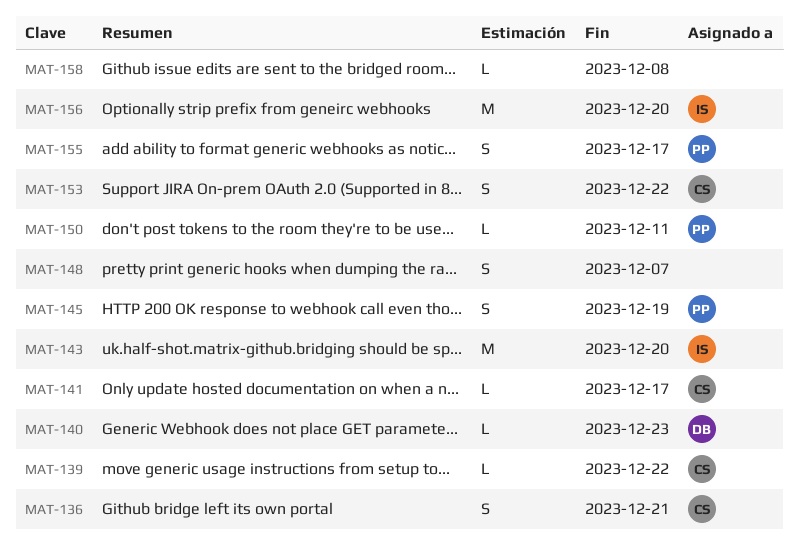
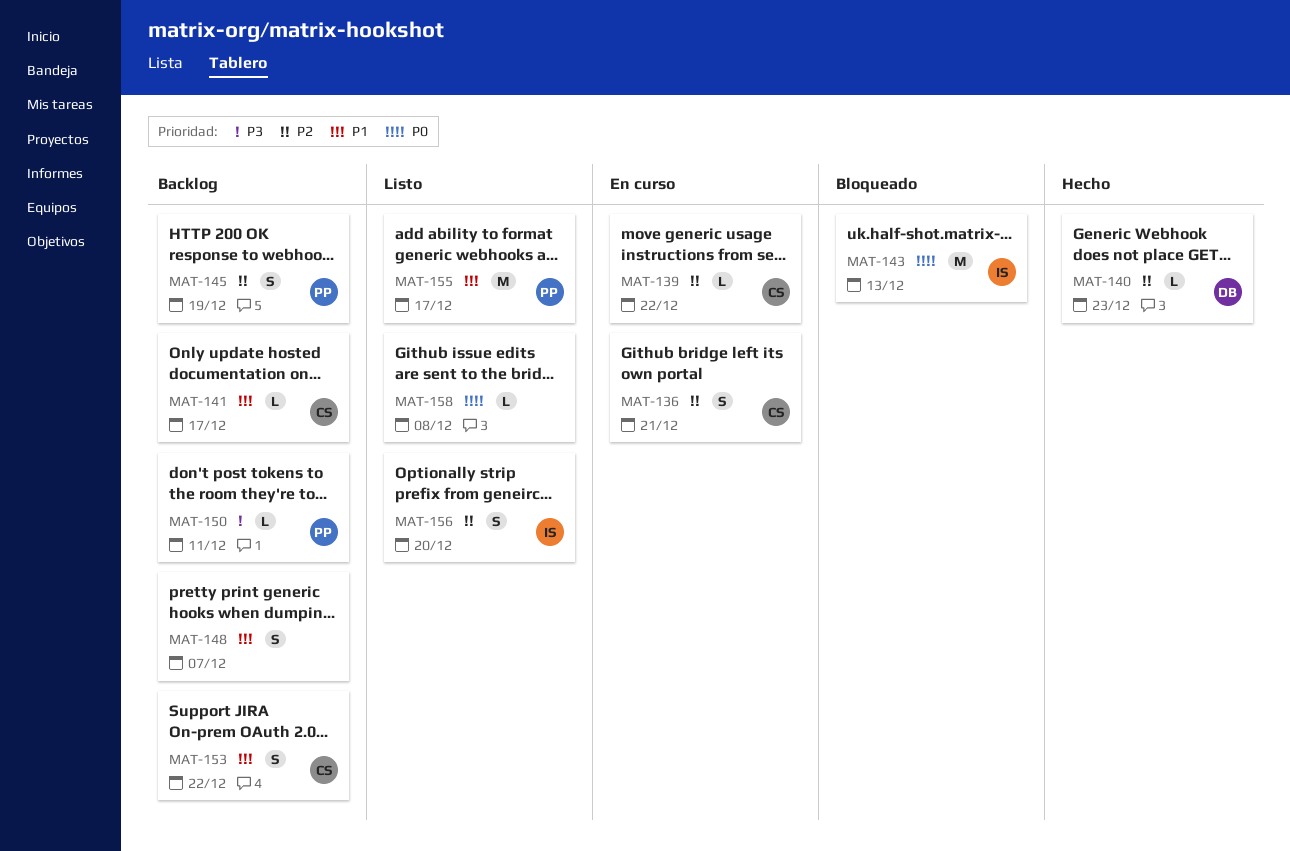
MAT-143, due: Dec 20 -> Dec 13
MAT-155, estimate: S -> M
MAT-156, estimate: M -> S

